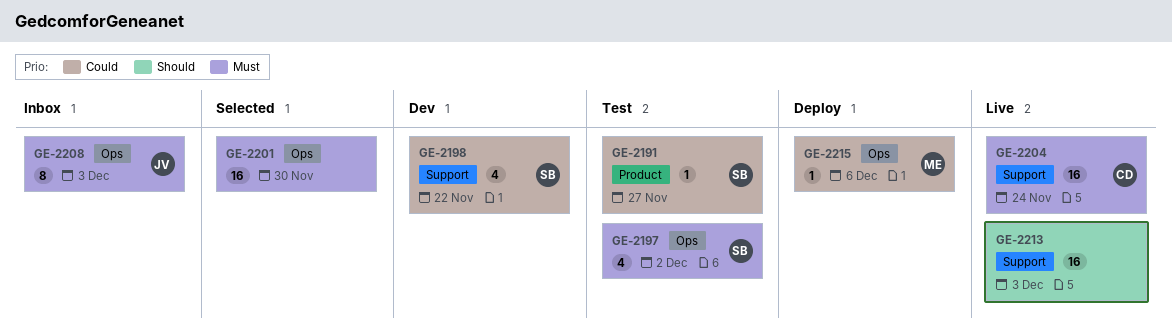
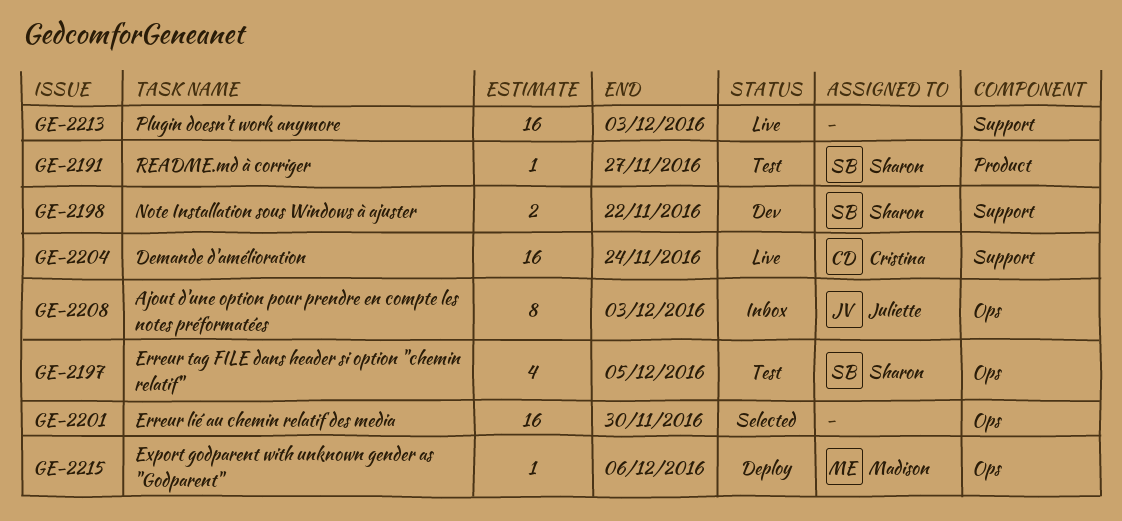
GE-2197, due: Dec 2 -> Dec 5
GE-2198, estimate: 4 -> 2

